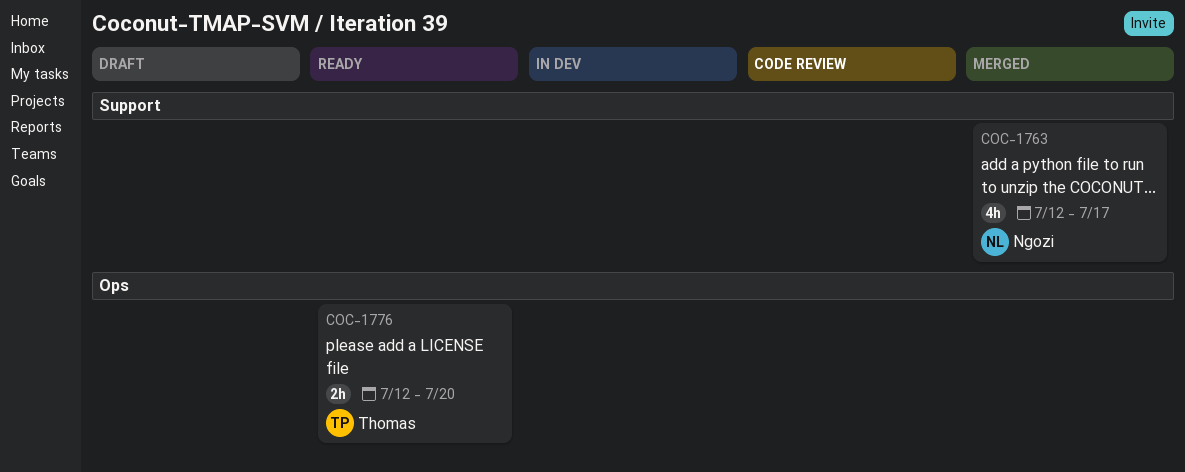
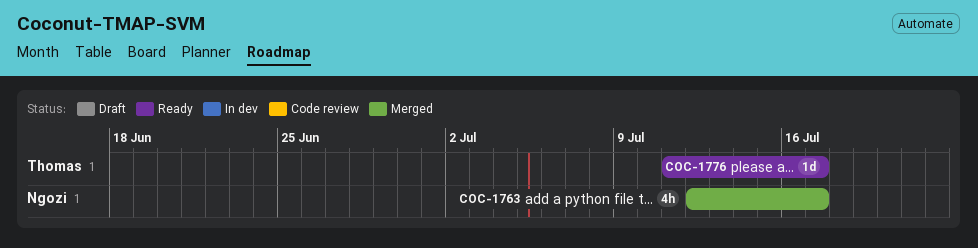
COC-1776, estimate: 2h -> 1d
COC-1776, start: Jul 12 -> Jul 11
COC-1776, due: Jul 20 -> Jul 17

